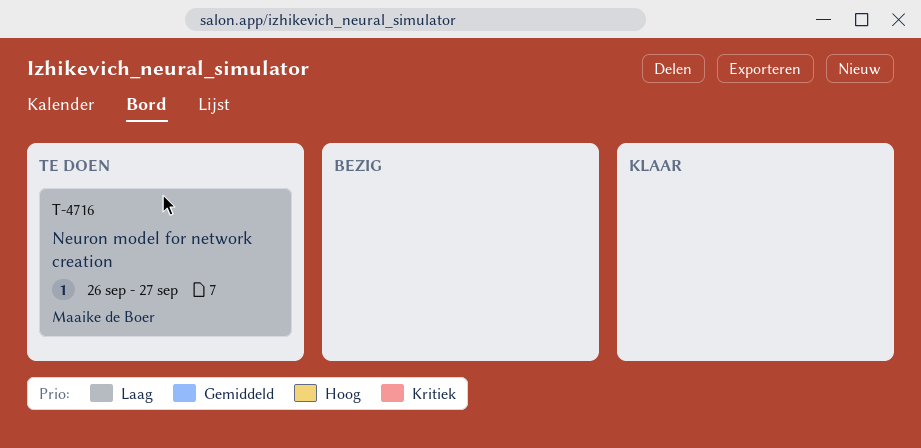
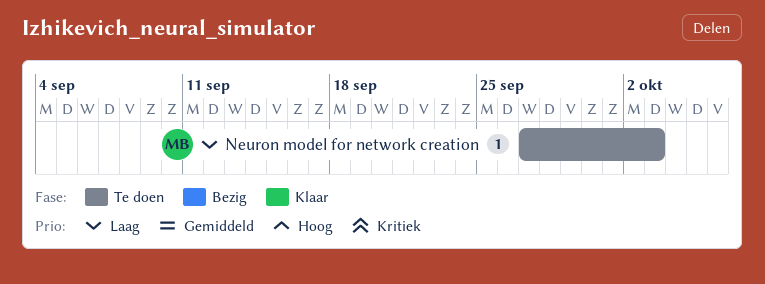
Neuron model for network creation, start: Sep 26 -> Sep 27
Neuron model for network creation, due: Sep 27 -> Oct 3

